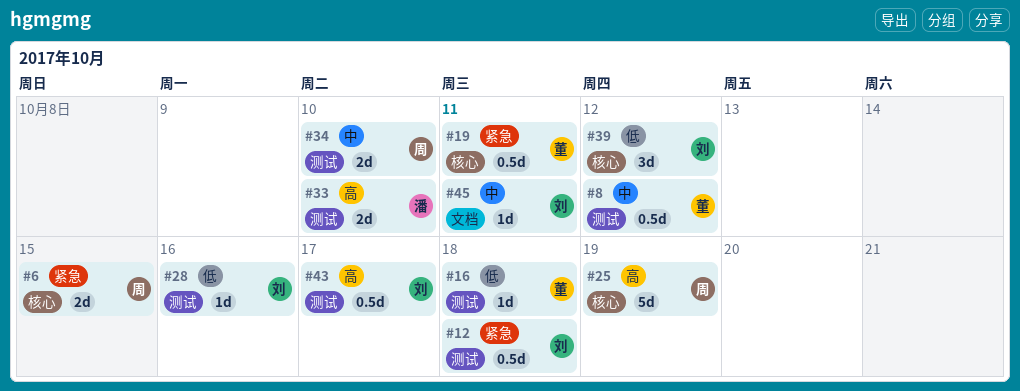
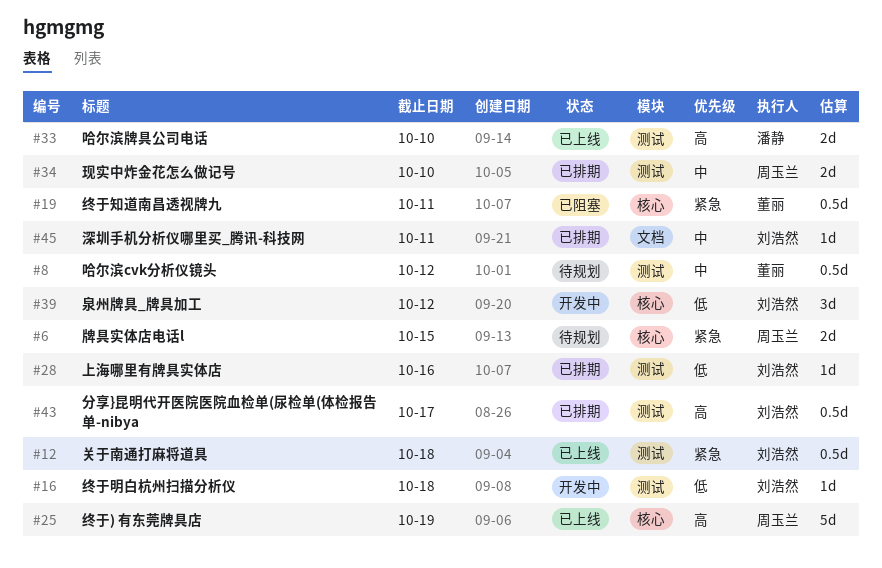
#16, owner: 董丽 -> 刘浩然

